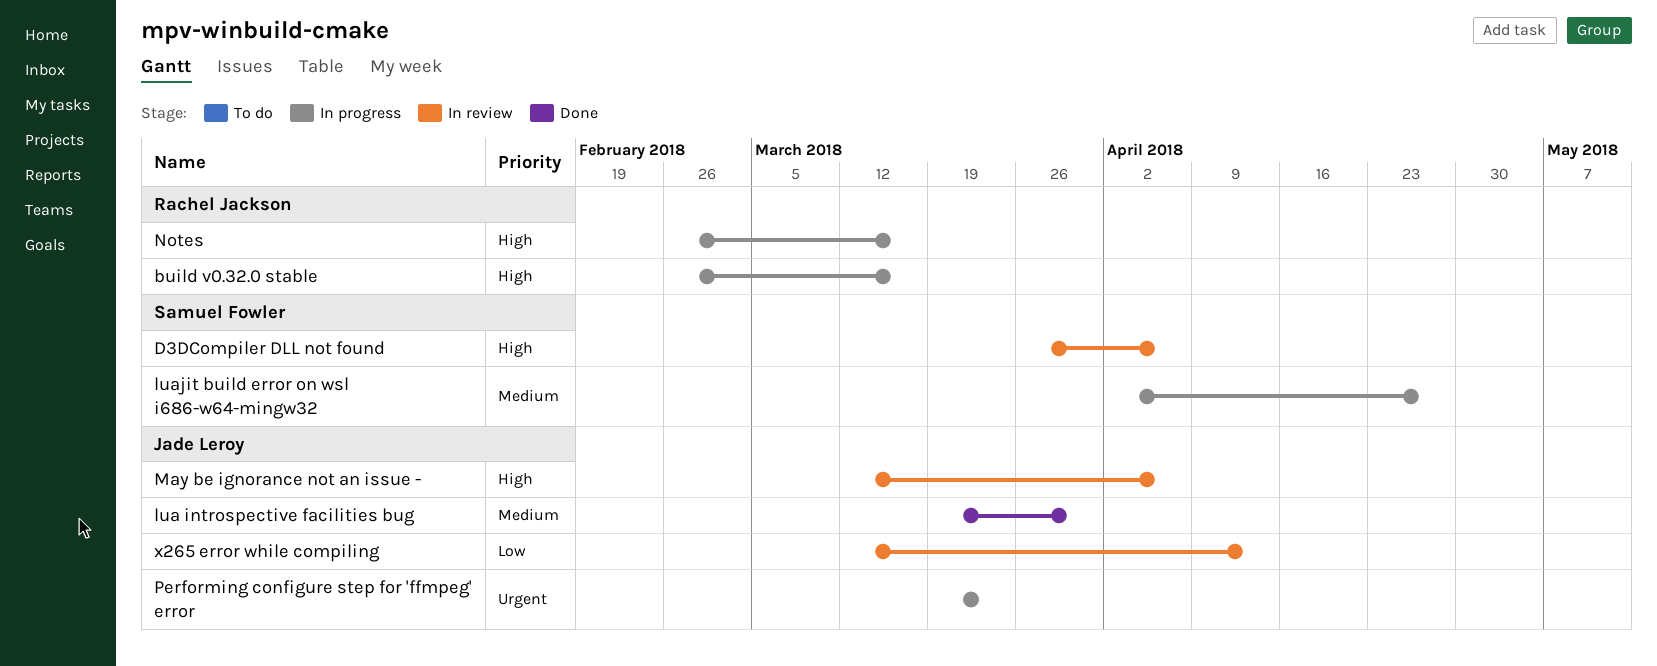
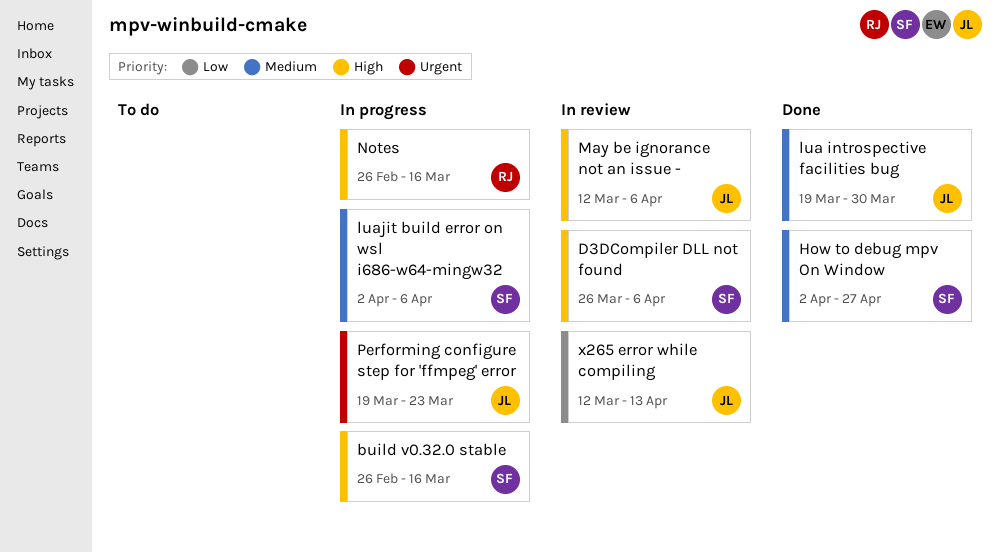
build v0.32.0 stable, owner: Rachel Jackson -> Samuel Fowler
How to debug mpv On Window: none -> present
luajit build error on wsl i686-w64-mingw32, due: Apr 27 -> Apr 6

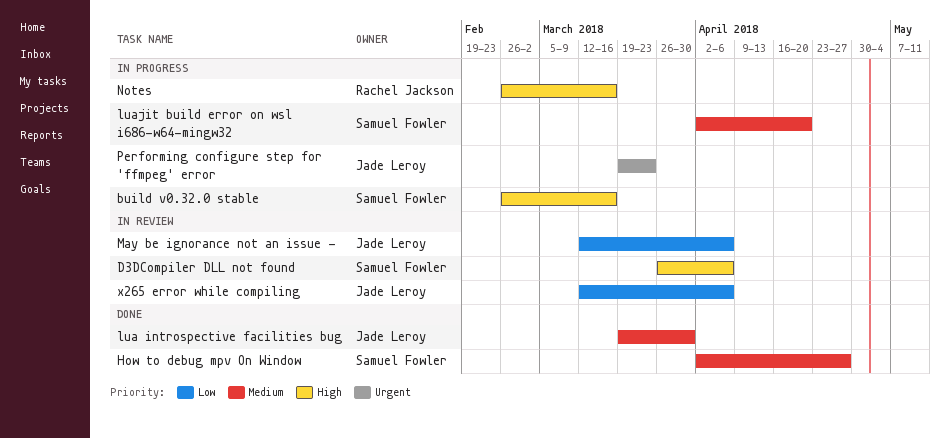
luajit build error on wsl i686-w64-mingw32, due: Apr 6 -> Apr 20
May be ignorance not an issue -, priority: High -> Low
x265 error while compiling, due: Apr 13 -> Apr 6

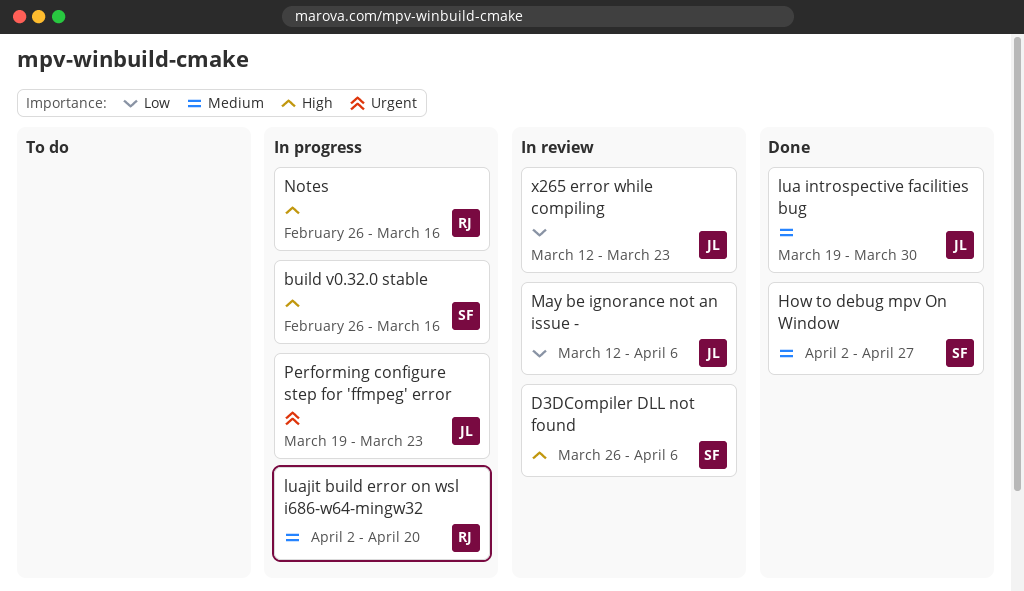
luajit build error on wsl i686-w64-mingw32, owner: Samuel Fowler -> Rachel Jackson
x265 error while compiling, due: Apr 6 -> Mar 23

